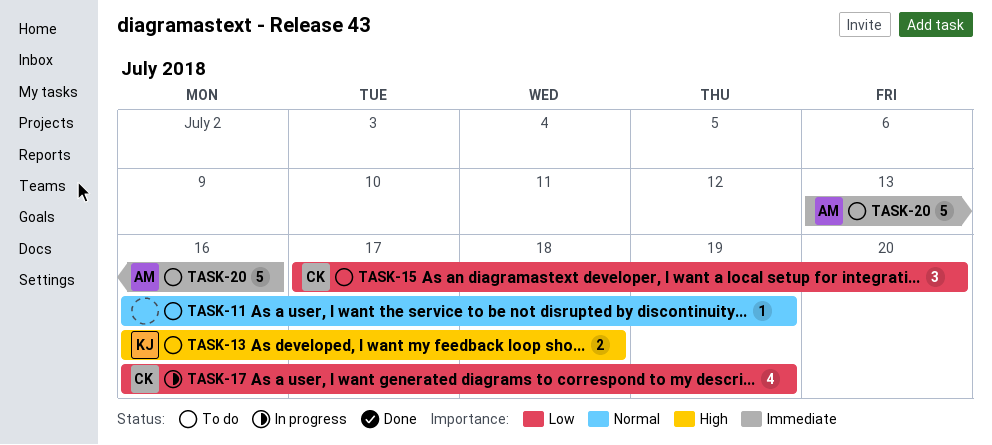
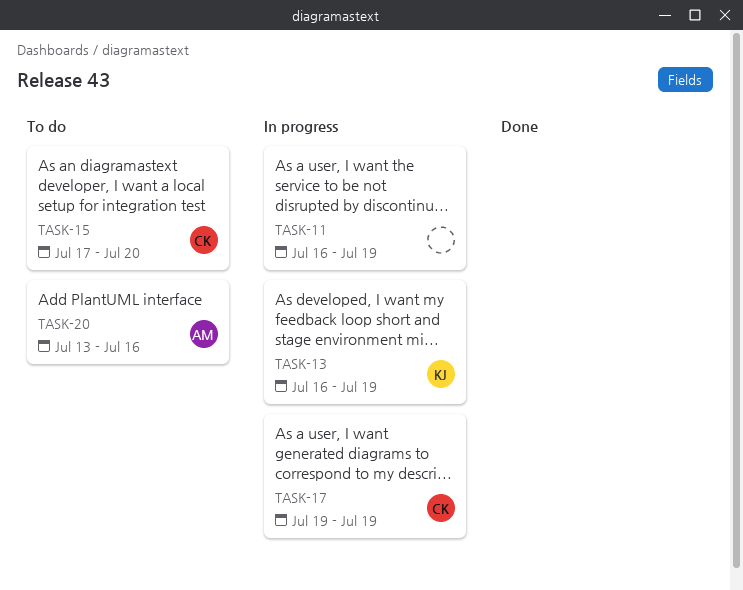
TASK-11, status: To do -> In progress
TASK-13, status: To do -> In progress
TASK-13, due: Jul 18 -> Jul 19
TASK-17, start: Jul 16 -> Jul 19

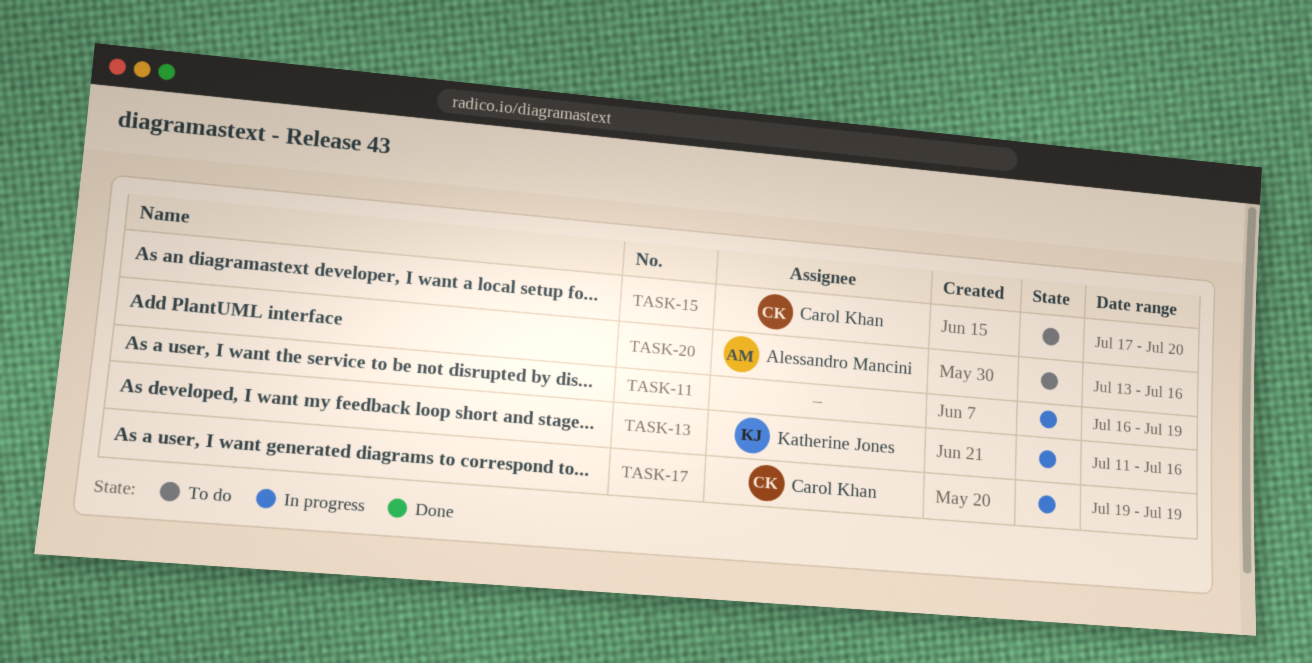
TASK-13, start: Jul 16 -> Jul 11
TASK-13, due: Jul 19 -> Jul 16

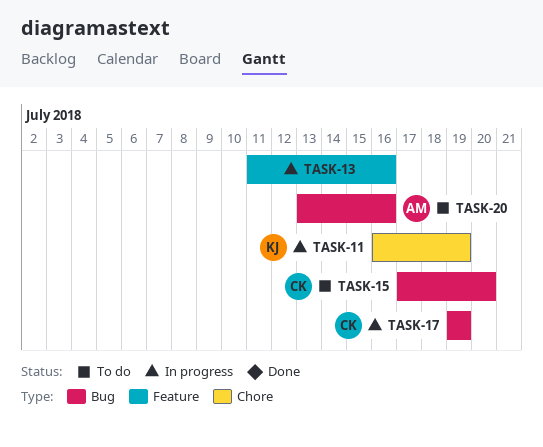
TASK-11, owner: none -> Katherine Jones
TASK-13, owner: Katherine Jones -> none

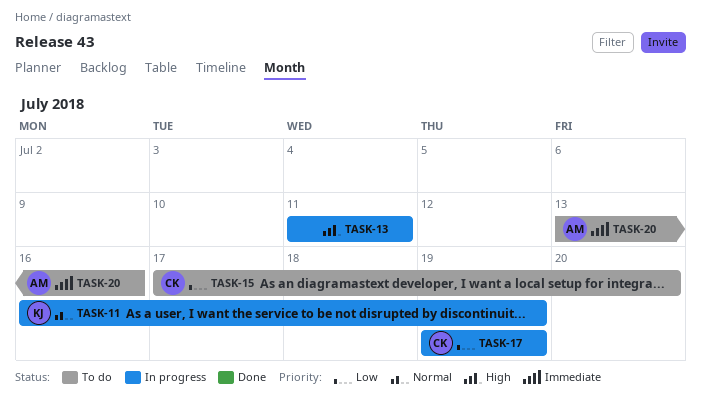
TASK-13, due: Jul 16 -> Jul 11

